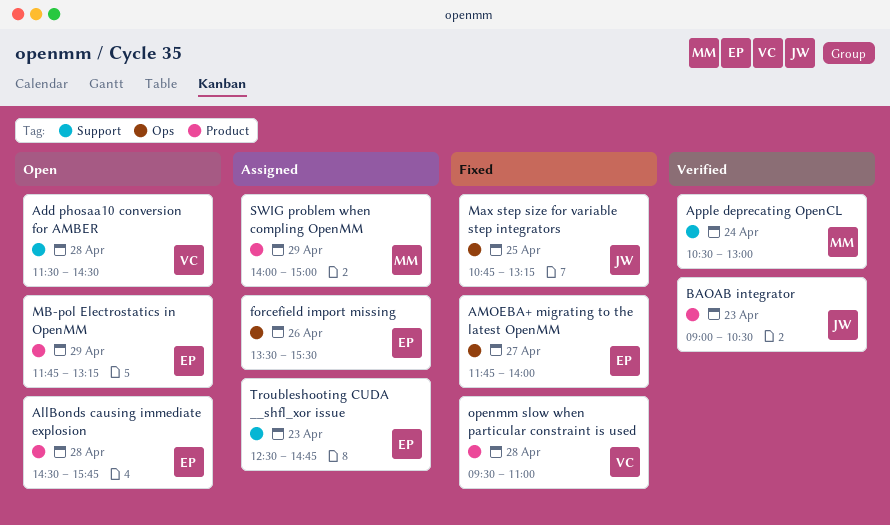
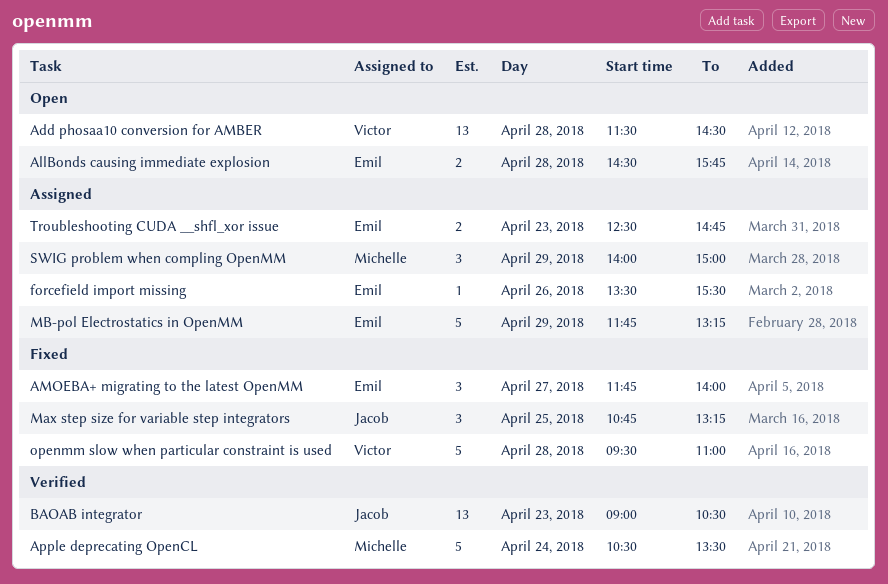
Apple deprecating OpenCL, ends: 13:00 -> 13:30
MB-pol Electrostatics in OpenMM, status: Open -> Assigned

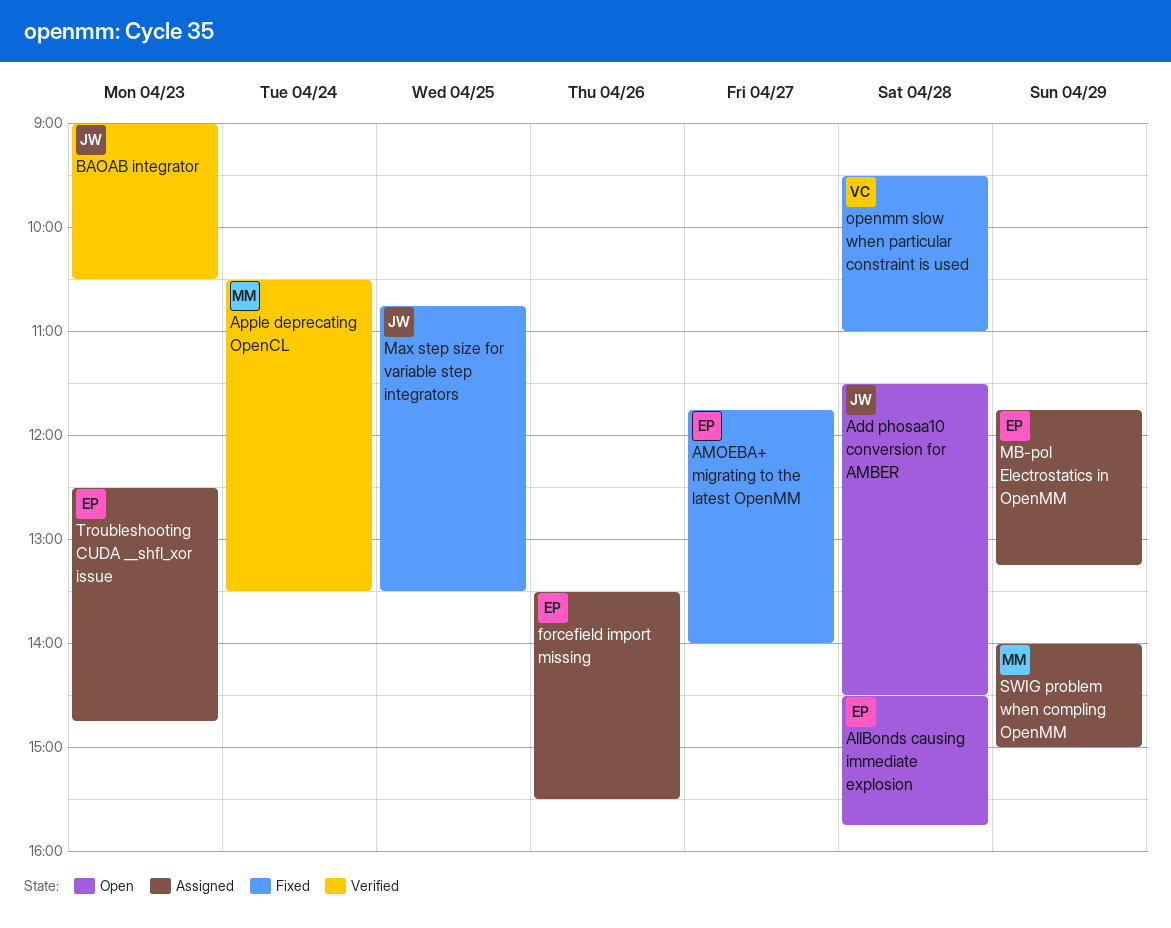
Add phosaa10 conversion for AMBER, owner: Victor -> Jacob
Max step size for variable step integrators, ends: 13:15 -> 13:30

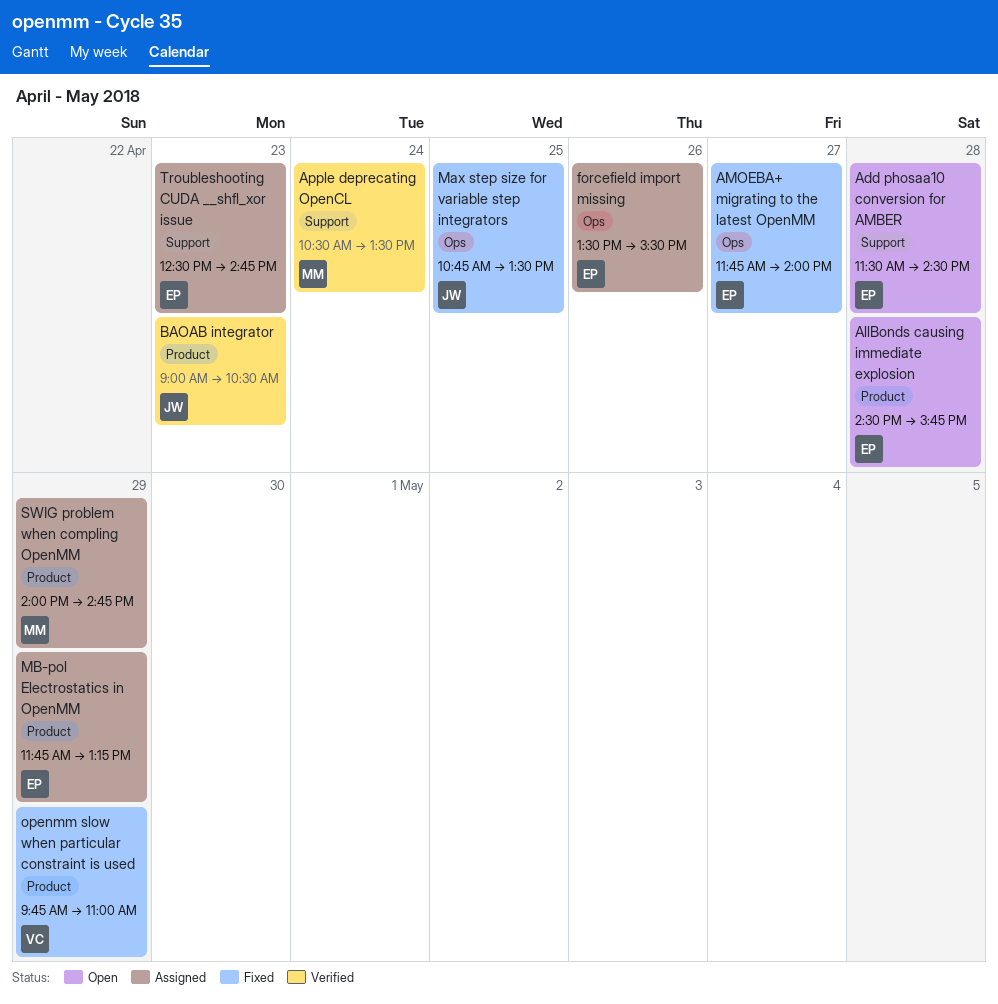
Add phosaa10 conversion for AMBER, owner: JW -> EP
openmm slow when particular constraint is used, day: Apr 28 -> Apr 29
openmm slow when particular constraint is used, begins: 09:30 -> 09:45
SWIG problem when compling OpenMM, ends: 15:00 -> 14:45

